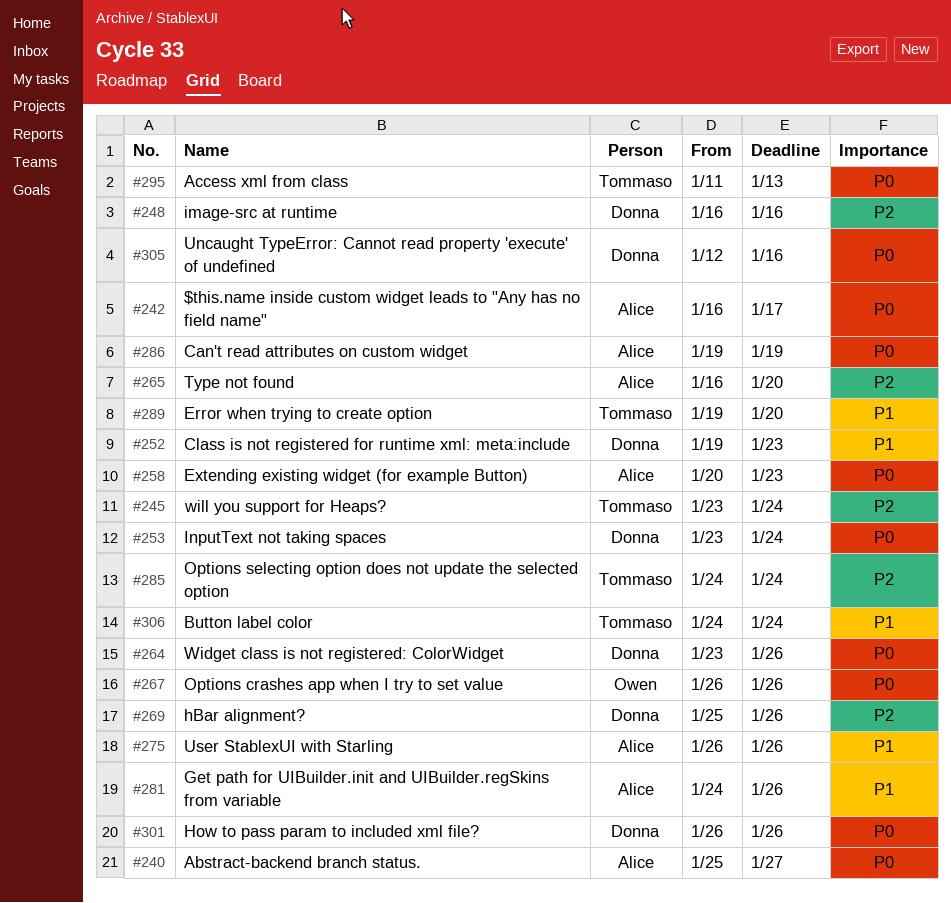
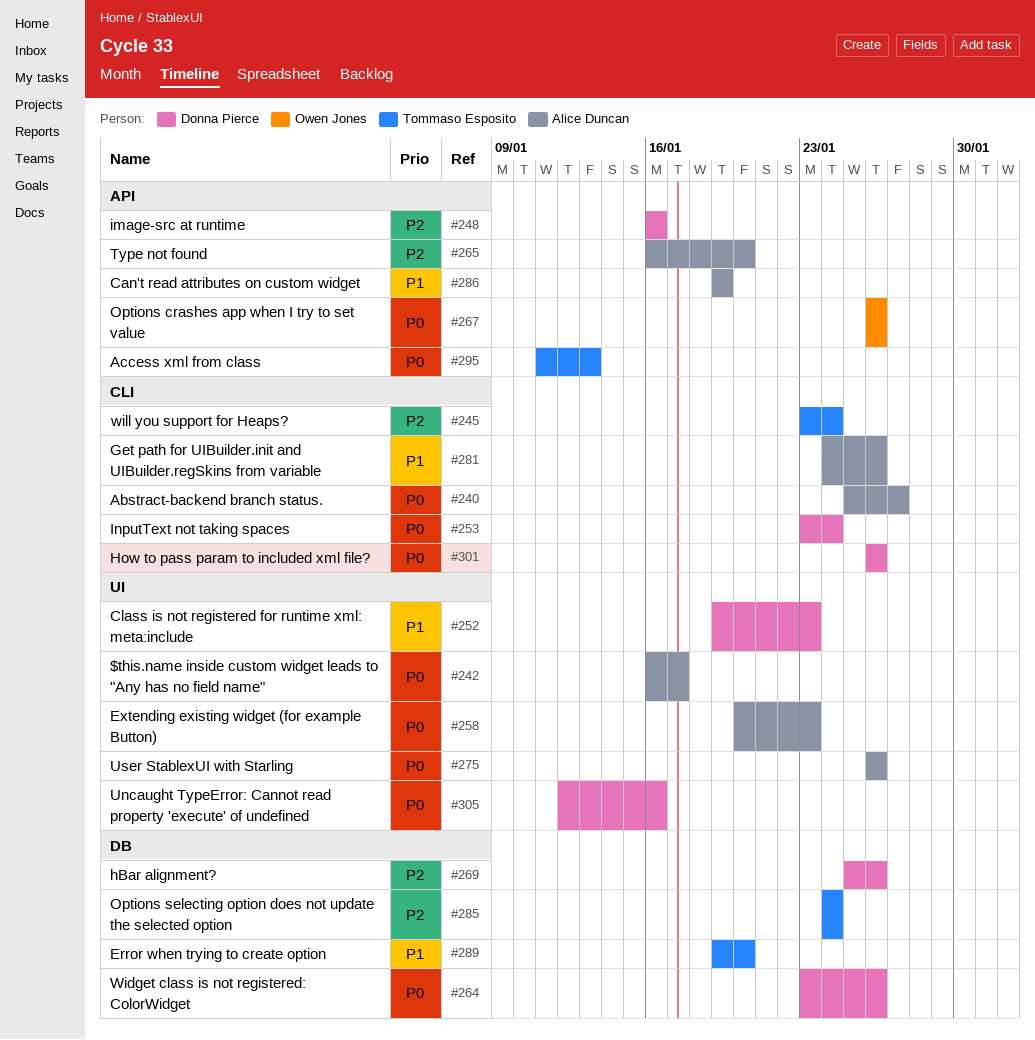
#275, priority: P1 -> P0
#286, priority: P0 -> P1
#306: present -> none

